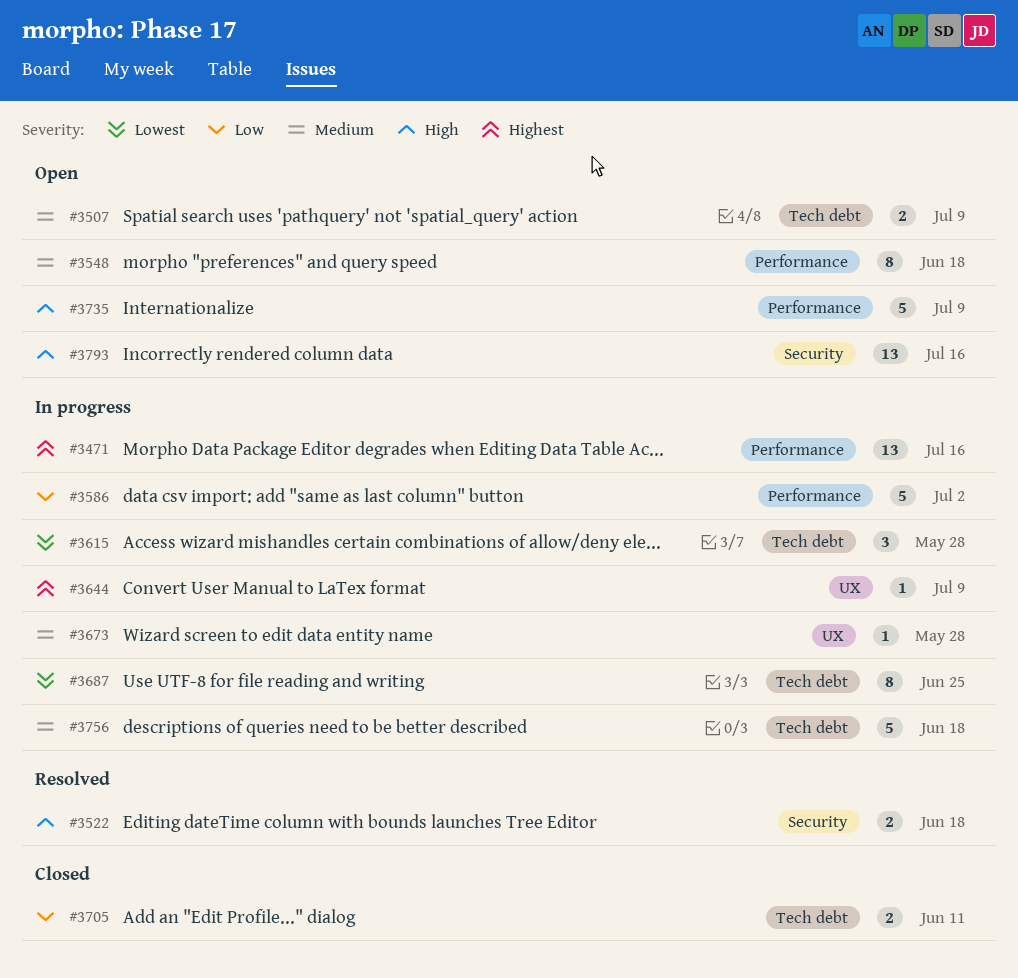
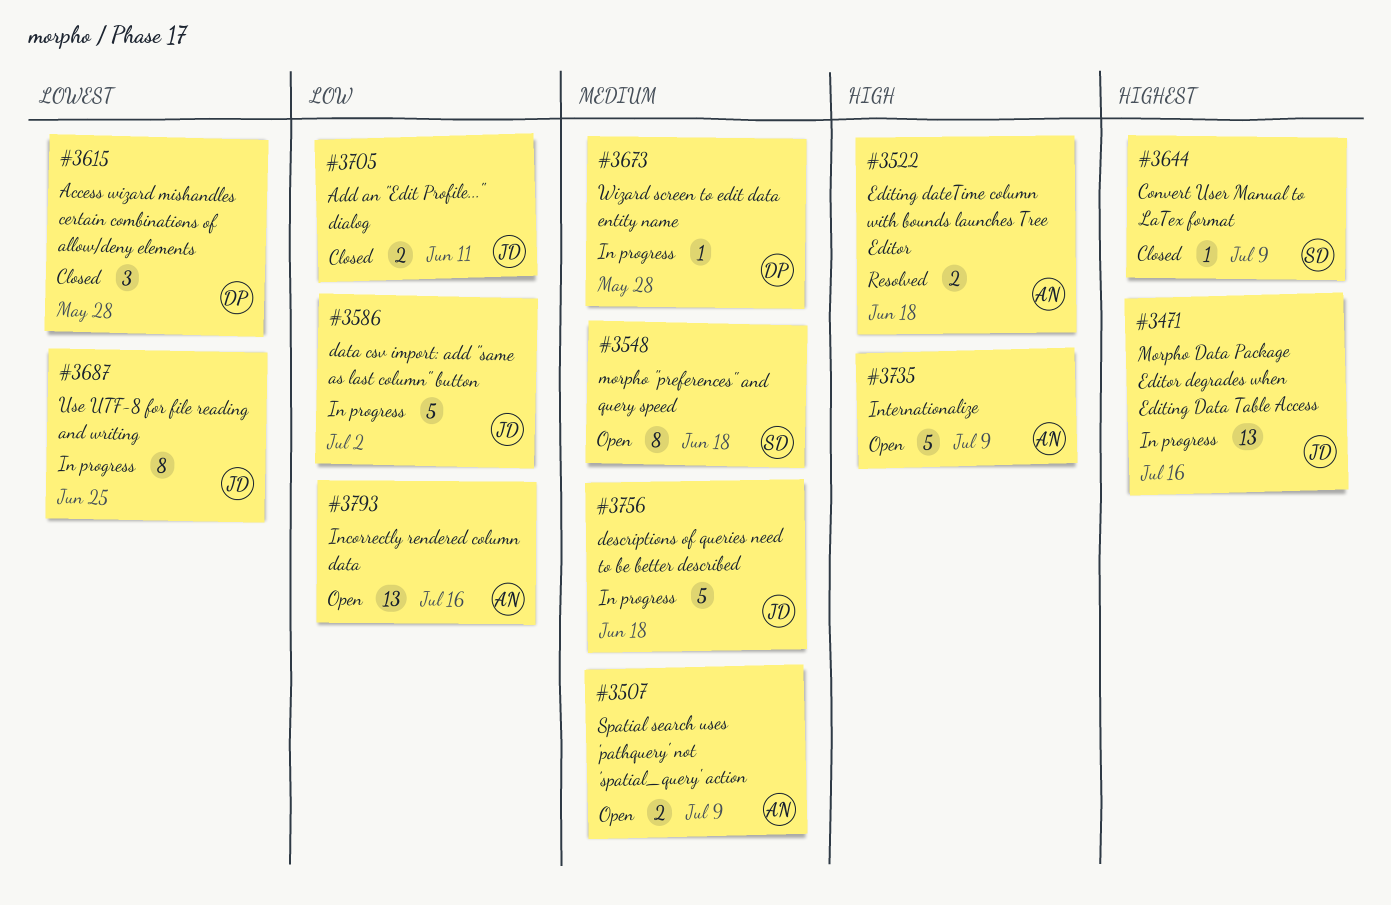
#3615, status: In progress -> Closed
#3644, status: In progress -> Closed
#3793, priority: High -> Low

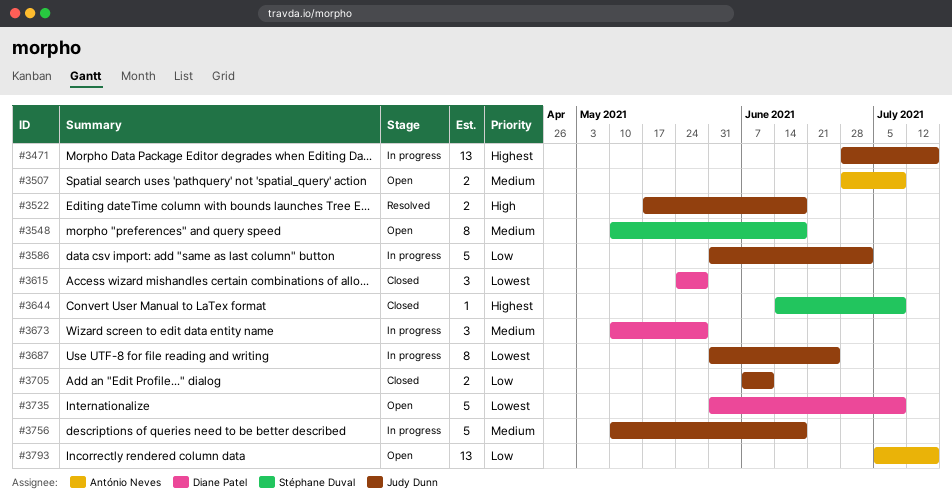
#3522, owner: António Neves -> Judy Dunn
#3673, estimate: 1 -> 3
#3735, owner: António Neves -> Diane Patel
#3735, priority: High -> Lowest

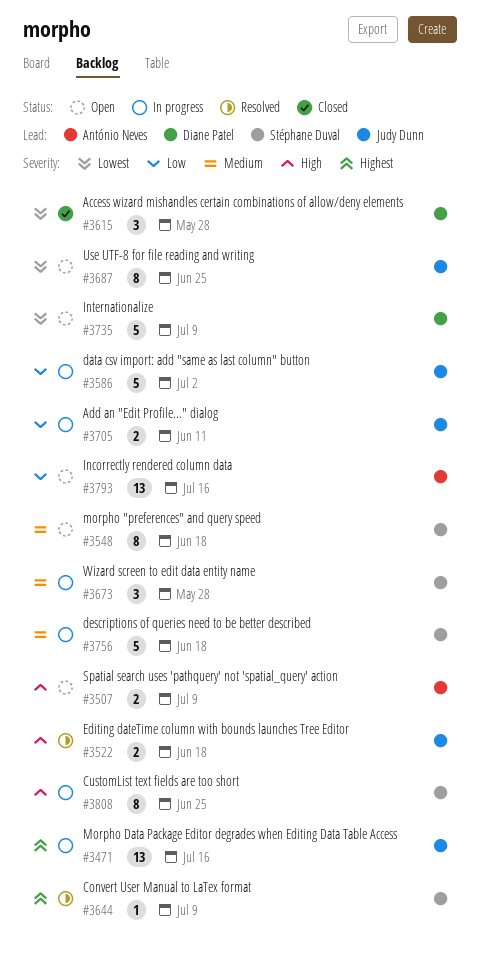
#3507, priority: Medium -> High
#3644, status: Closed -> Resolved
#3673, owner: Diane Patel -> Stéphane Duval
#3687, status: In progress -> Open
#3705, status: Closed -> In progress
#3756, owner: Judy Dunn -> Stéphane Duval
#3808: none -> present

